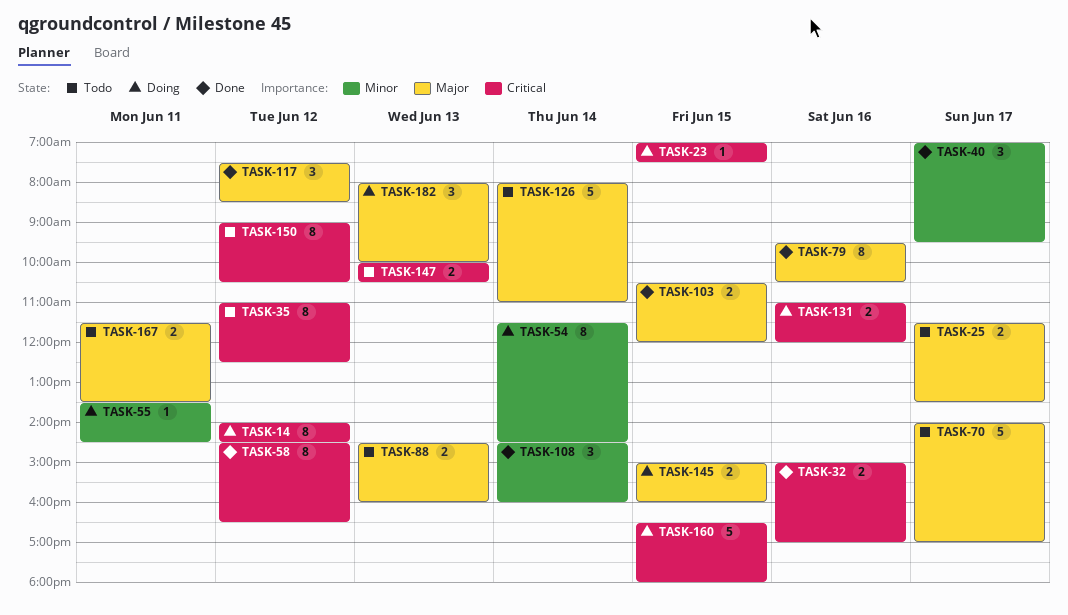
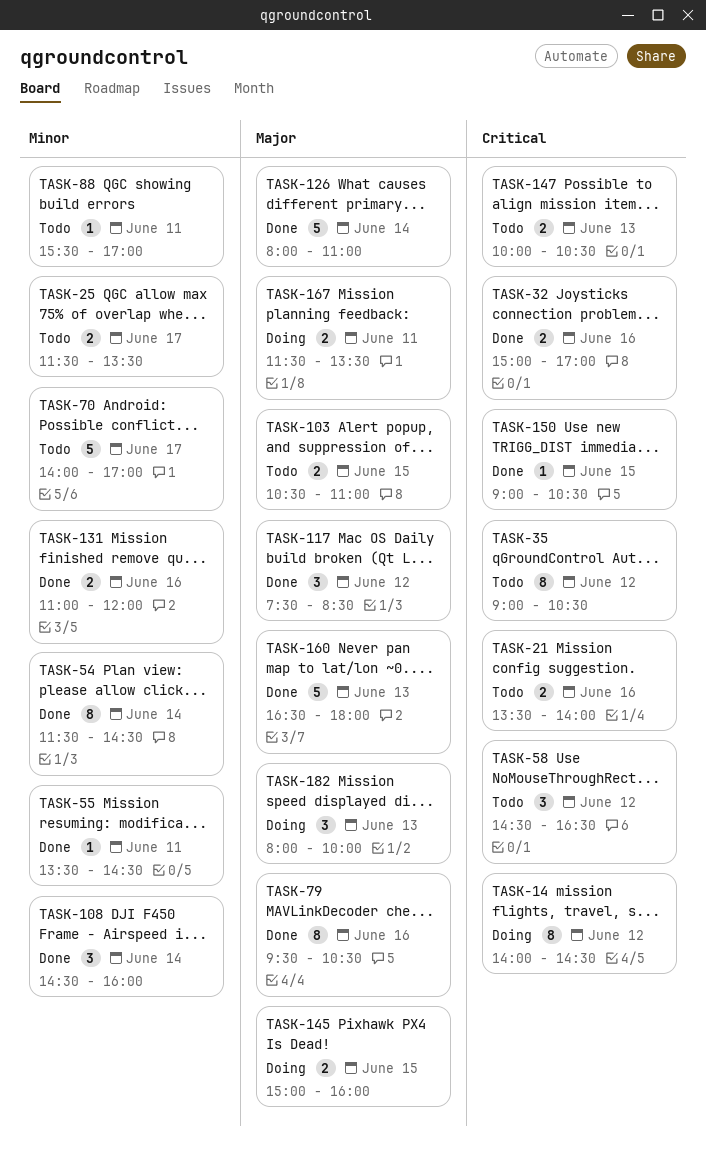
TASK-21: none -> present
TASK-23: present -> none
TASK-25, priority: Major -> Minor
TASK-35, begins: 11:00 -> 09:00
TASK-35, ends: 12:30 -> 10:30
TASK-40: present -> none
TASK-54, status: Doing -> Done
TASK-55, status: Doing -> Done
TASK-58, status: Done -> Todo
TASK-58, estimate: 8 -> 3
TASK-70, priority: Major -> Minor
TASK-88, priority: Major -> Minor
TASK-88, estimate: 2 -> 1
TASK-88, day: Jun 13 -> Jun 11
TASK-88, begins: 14:30 -> 15:30
TASK-88, ends: 16:00 -> 17:00
TASK-103, status: Done -> Todo
TASK-103, ends: 12:00 -> 11:00
TASK-126, status: Todo -> Done
TASK-131, status: Doing -> Done
TASK-131, priority: Critical -> Minor
TASK-150, status: Todo -> Done
TASK-150, estimate: 8 -> 1
TASK-150, day: Jun 12 -> Jun 15
TASK-160, status: Doing -> Done
TASK-160, priority: Critical -> Major
TASK-160, day: Jun 15 -> Jun 13
TASK-167, status: Todo -> Doing

